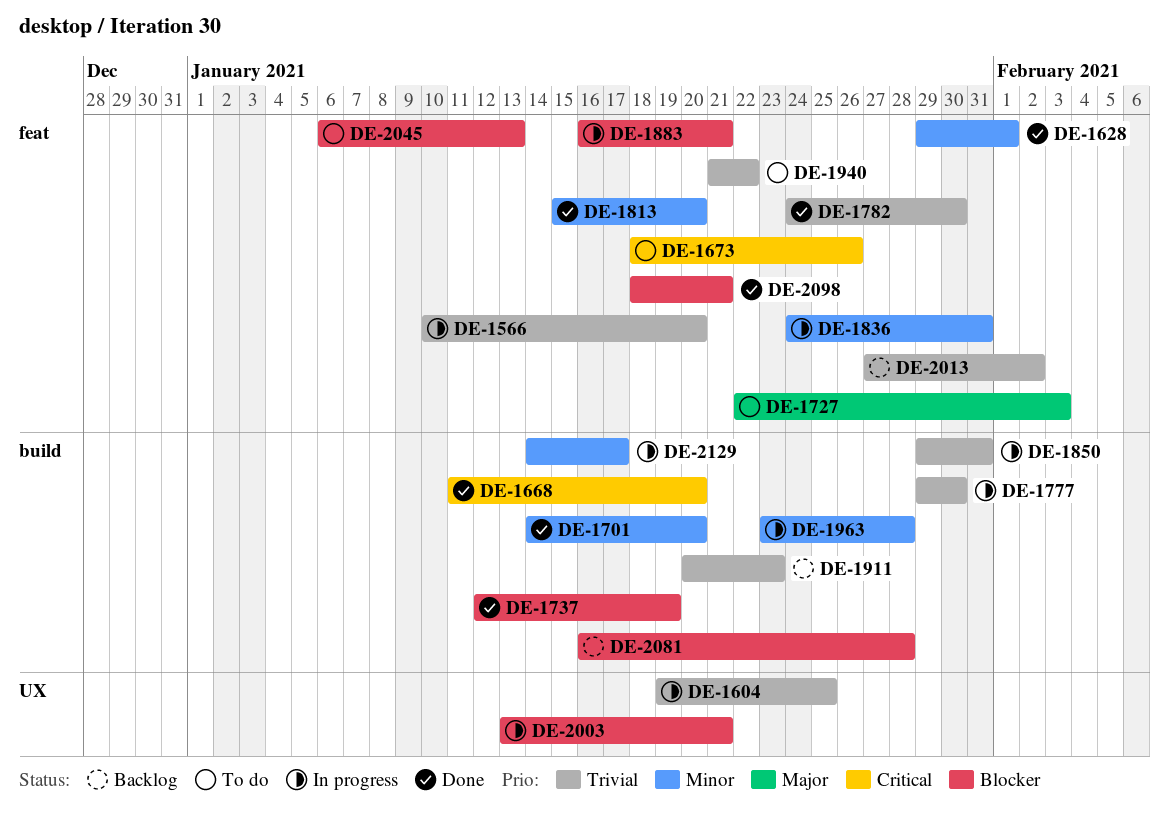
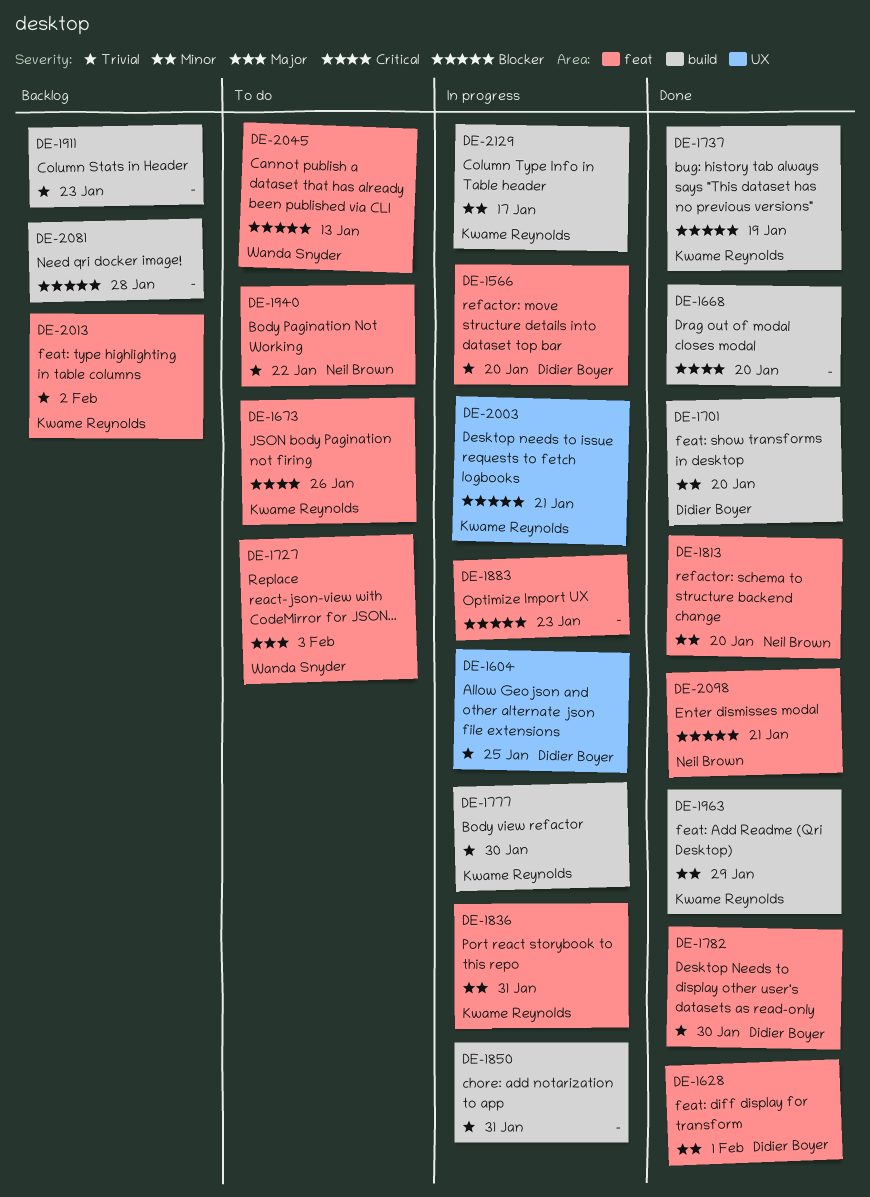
DE-1883, due: Jan 21 -> Jan 23
DE-1963, status: In progress -> Done
DE-1963, due: Jan 28 -> Jan 29

